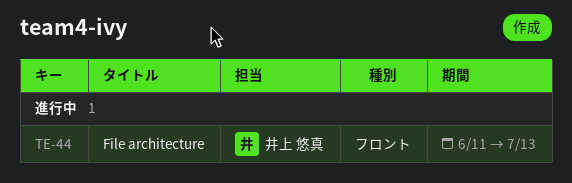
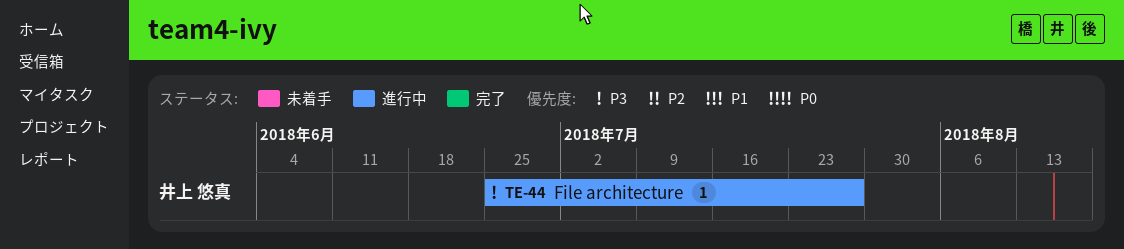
TE-44, start: Jun 11 -> Jun 25
TE-44, due: Jul 13 -> Jul 27

